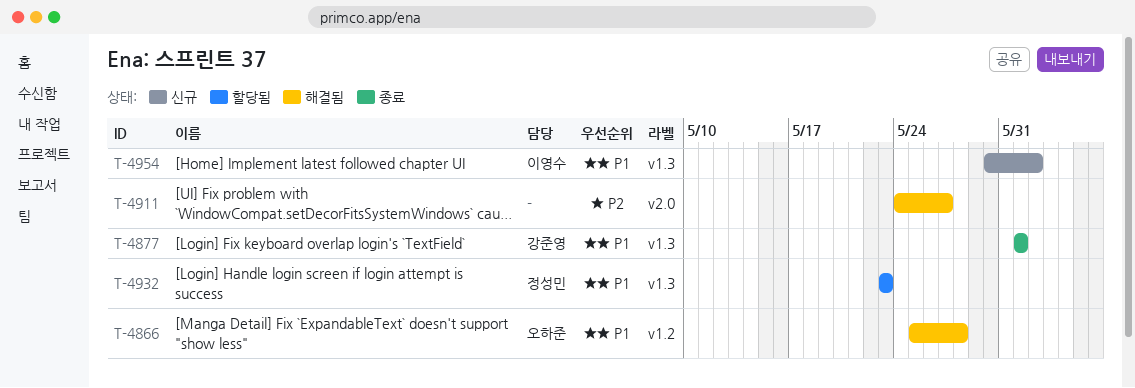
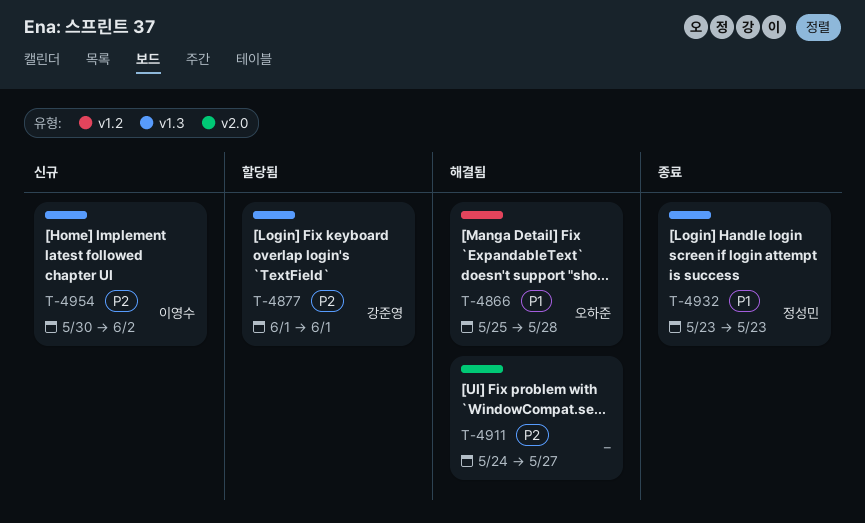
T-4877, status: 종료 -> 할당됨
T-4877, priority: P1 -> P2
T-4932, status: 할당됨 -> 종료
T-4954, priority: P1 -> P2

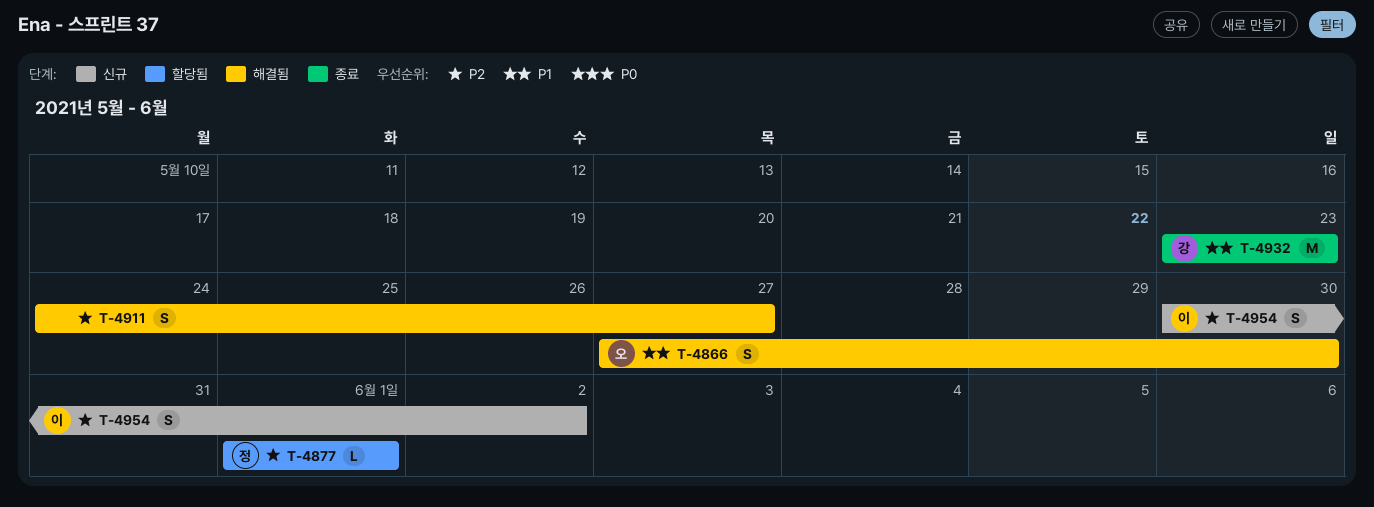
T-4866, start: May 25 -> May 27
T-4866, due: May 28 -> May 30
T-4877, owner: 강준영 -> 정성민
T-4932, owner: 정성민 -> 강준영

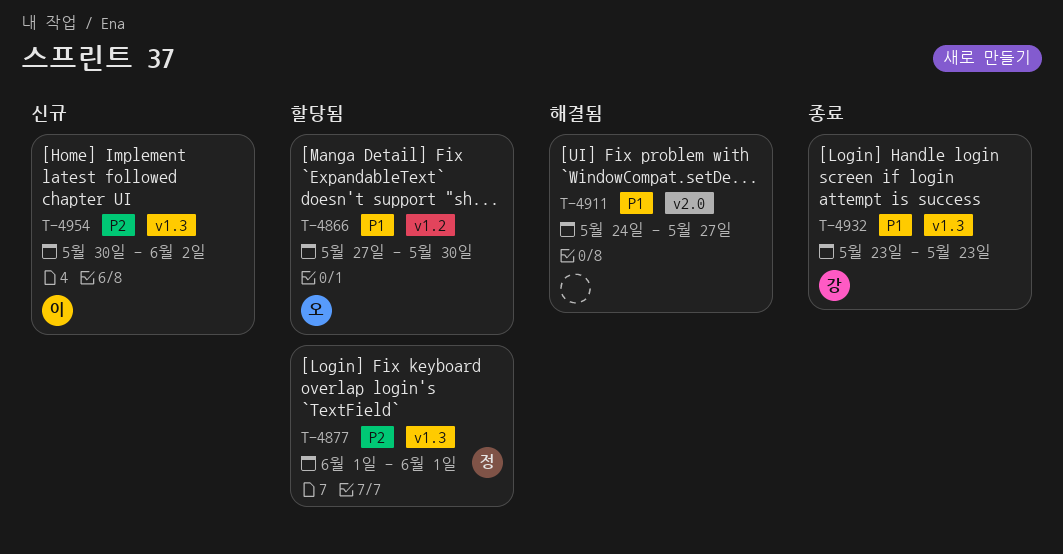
T-4866, status: 해결됨 -> 할당됨
T-4911, priority: P2 -> P1

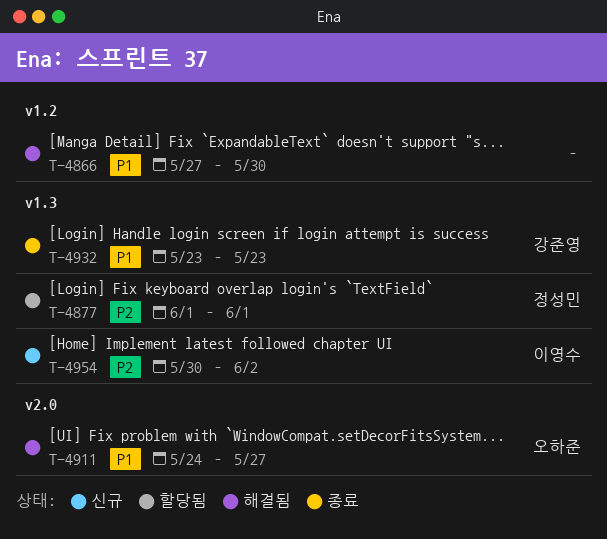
T-4866, status: 할당됨 -> 해결됨
T-4866, owner: 오하준 -> none
T-4911, owner: none -> 오하준

